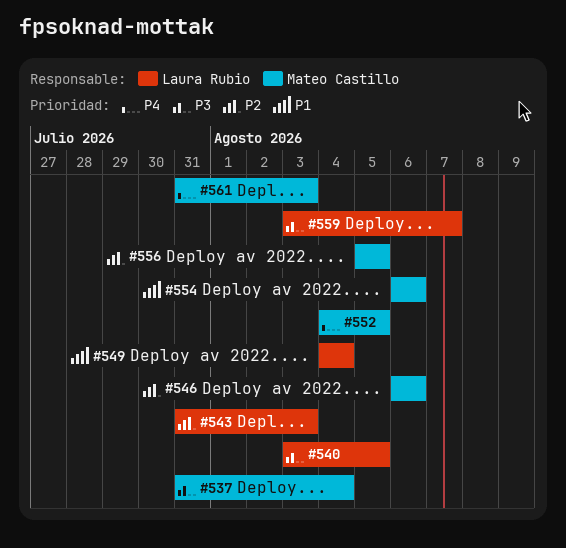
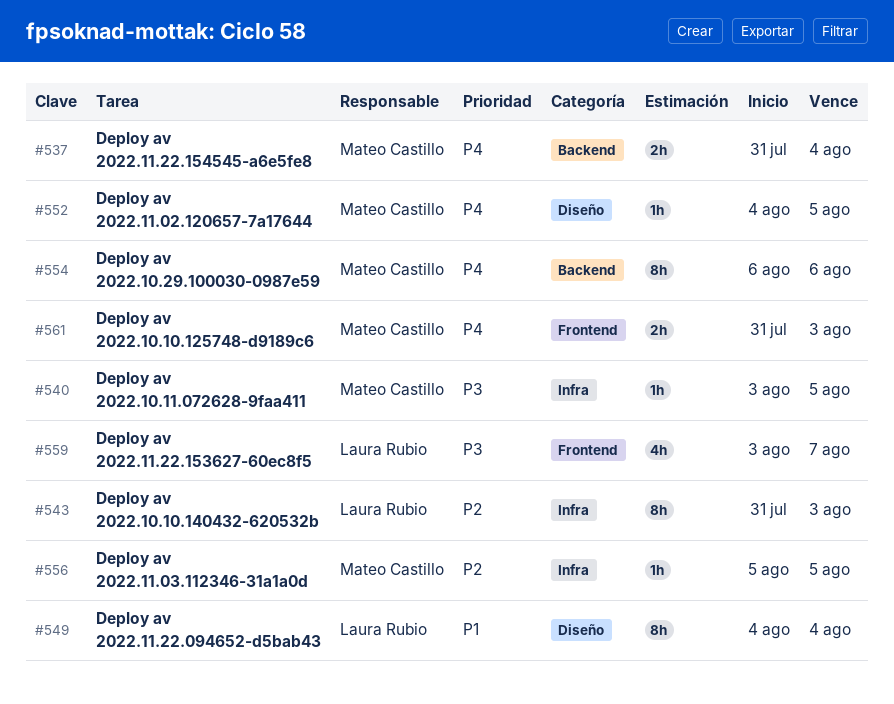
#537, priority: P3 -> P4
#540, owner: Laura Rubio -> Mateo Castillo
#546: present -> none
#554, priority: P1 -> P4

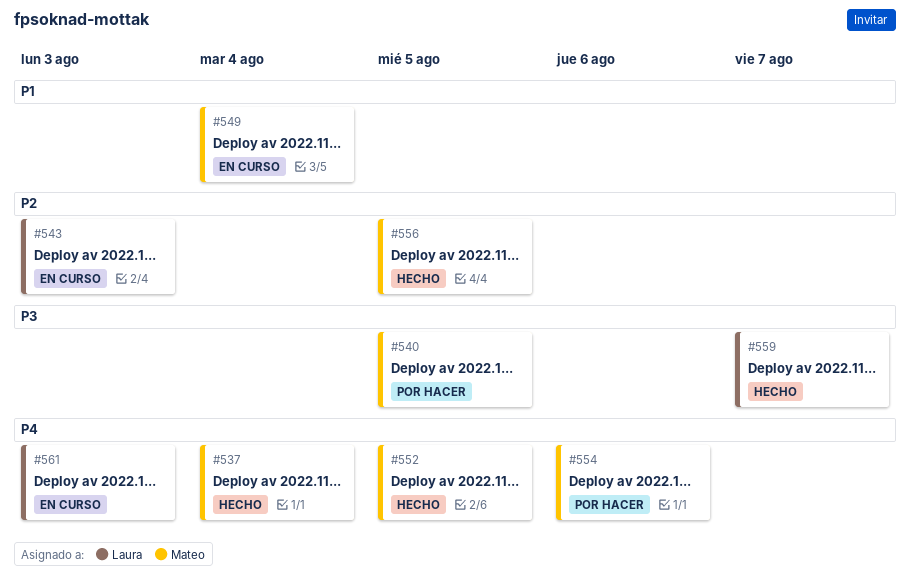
#549, owner: Laura Rubio -> Mateo Castillo
#561, owner: Mateo Castillo -> Laura Rubio

